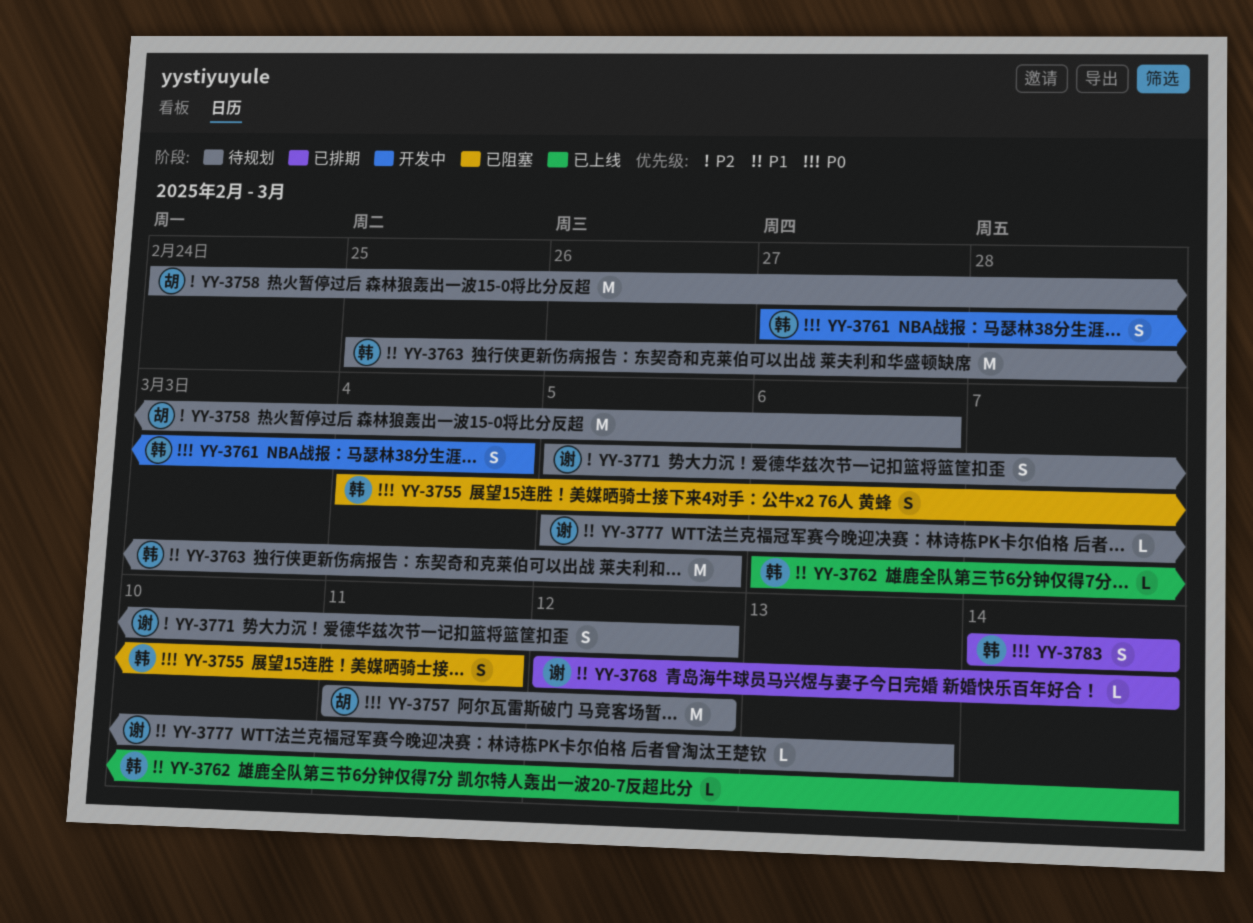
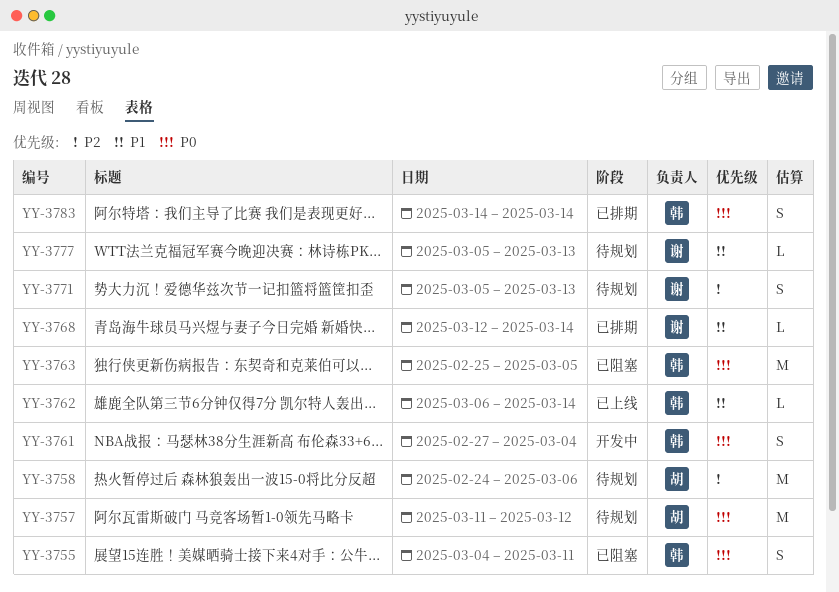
YY-3763, status: 待规划 -> 已阻塞
YY-3763, priority: P1 -> P0
YY-3771, due: Mar 12 -> Mar 13

